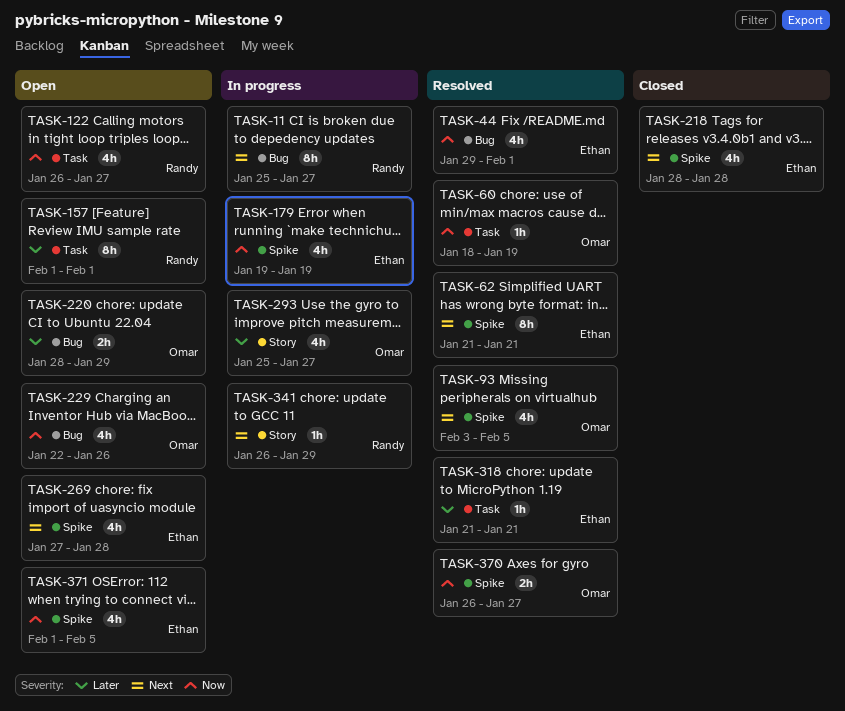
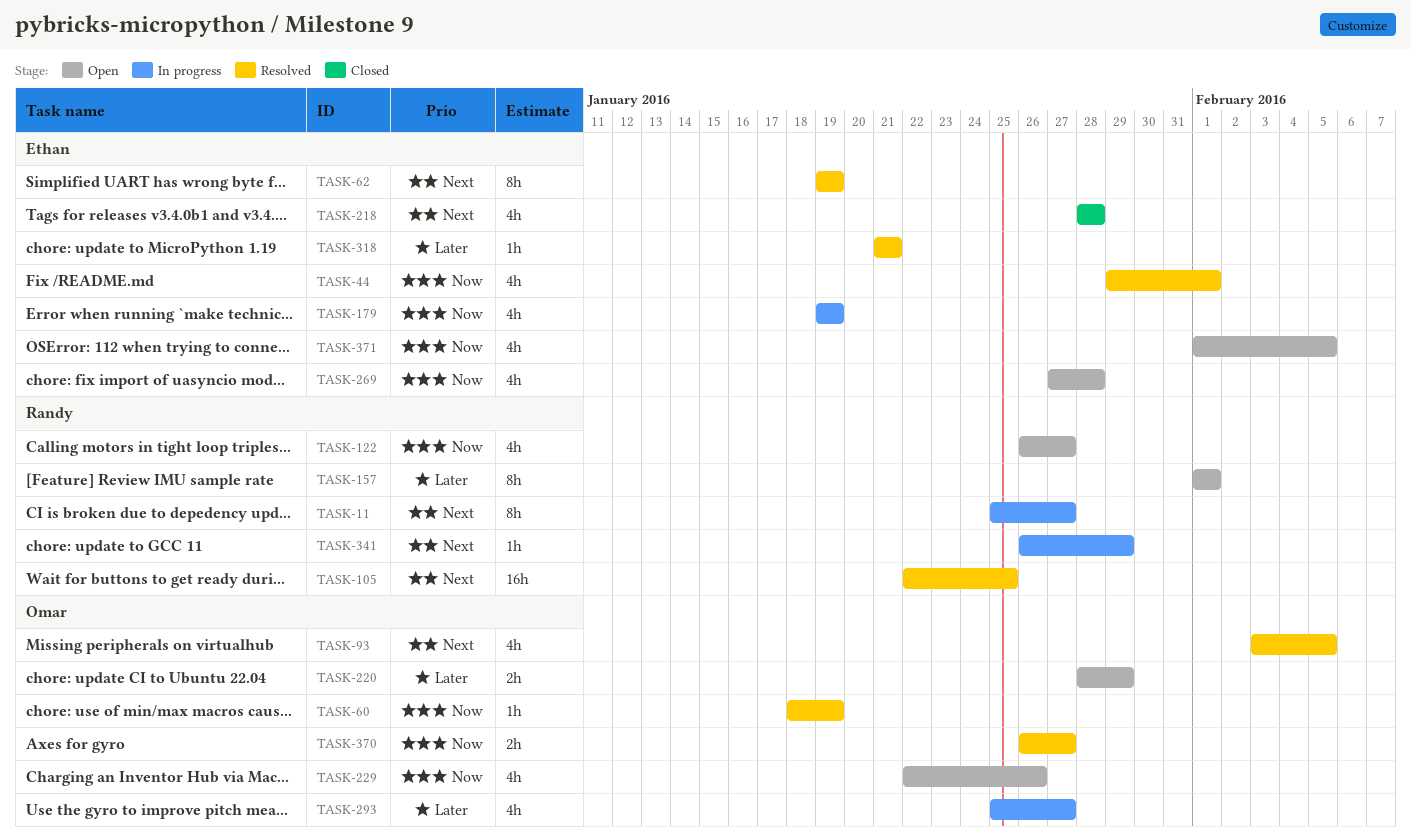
TASK-62, start: Jan 21 -> Jan 19
TASK-62, due: Jan 21 -> Jan 19
TASK-105: none -> present
TASK-269, priority: Next -> Now

